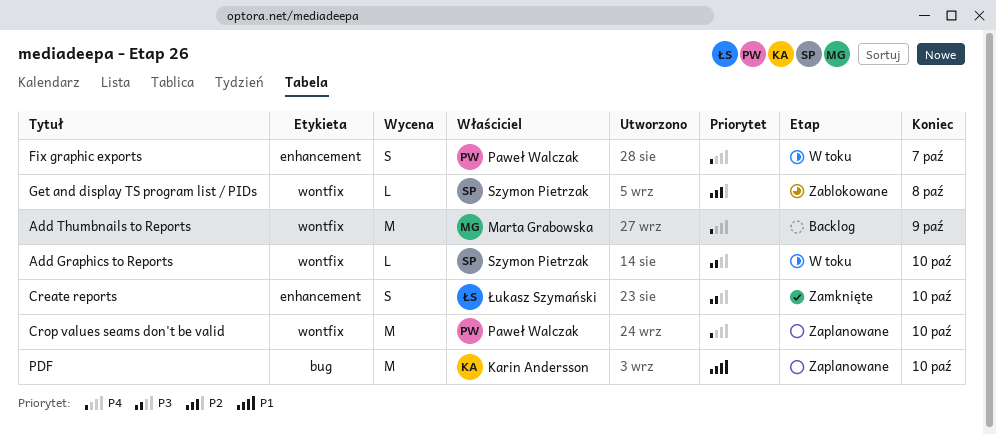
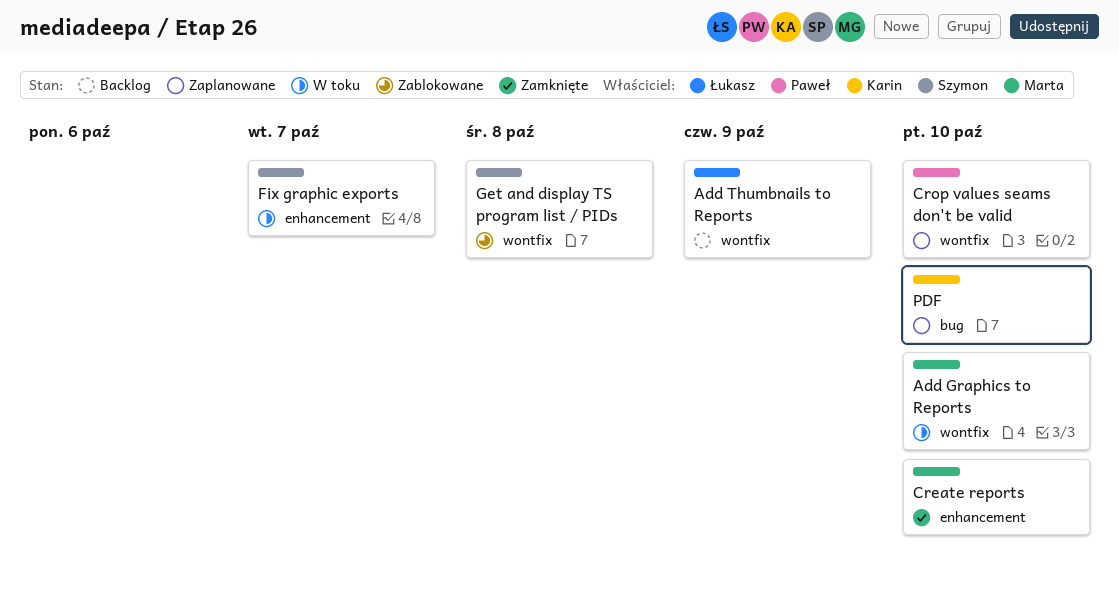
Add Graphics to Reports, owner: Szymon Pietrzak -> Marta Grabowska
Add Thumbnails to Reports, owner: Marta Grabowska -> Łukasz Szymański
Create reports, owner: Łukasz Szymański -> Marta Grabowska
Fix graphic exports, owner: Paweł Walczak -> Szymon Pietrzak

